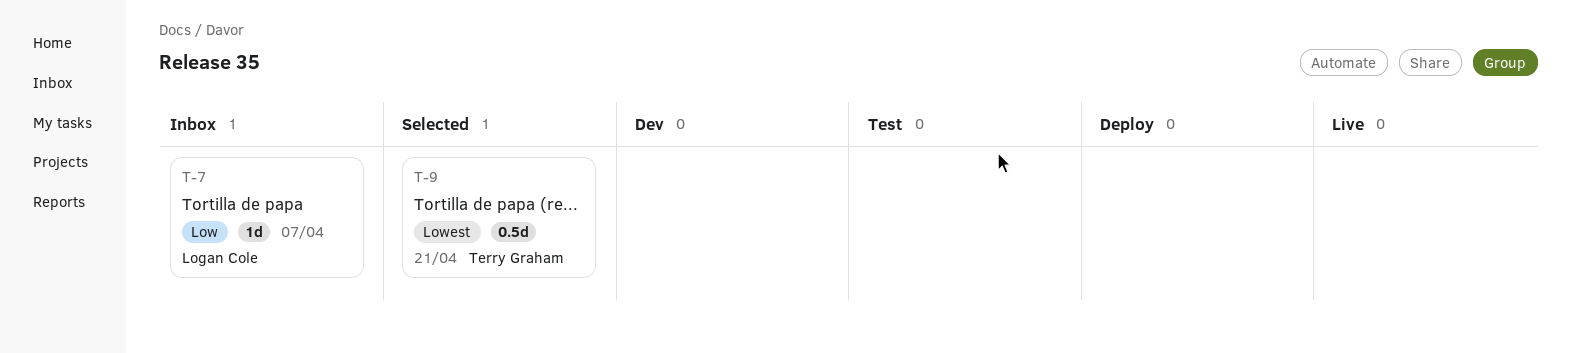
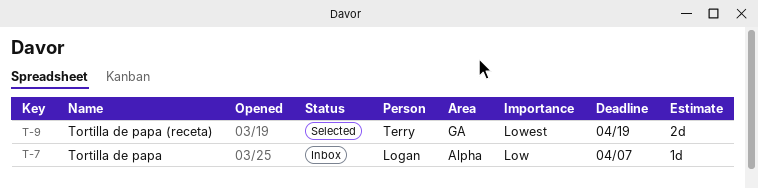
T-9, estimate: 0.5d -> 2d
T-9, due: Apr 21 -> Apr 19

